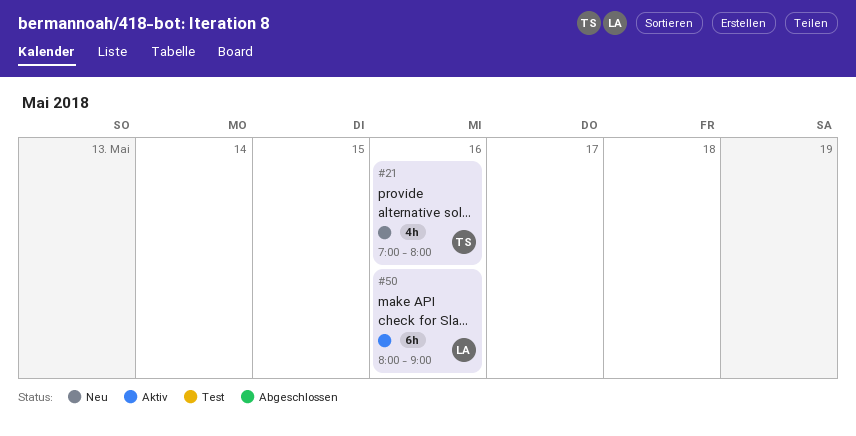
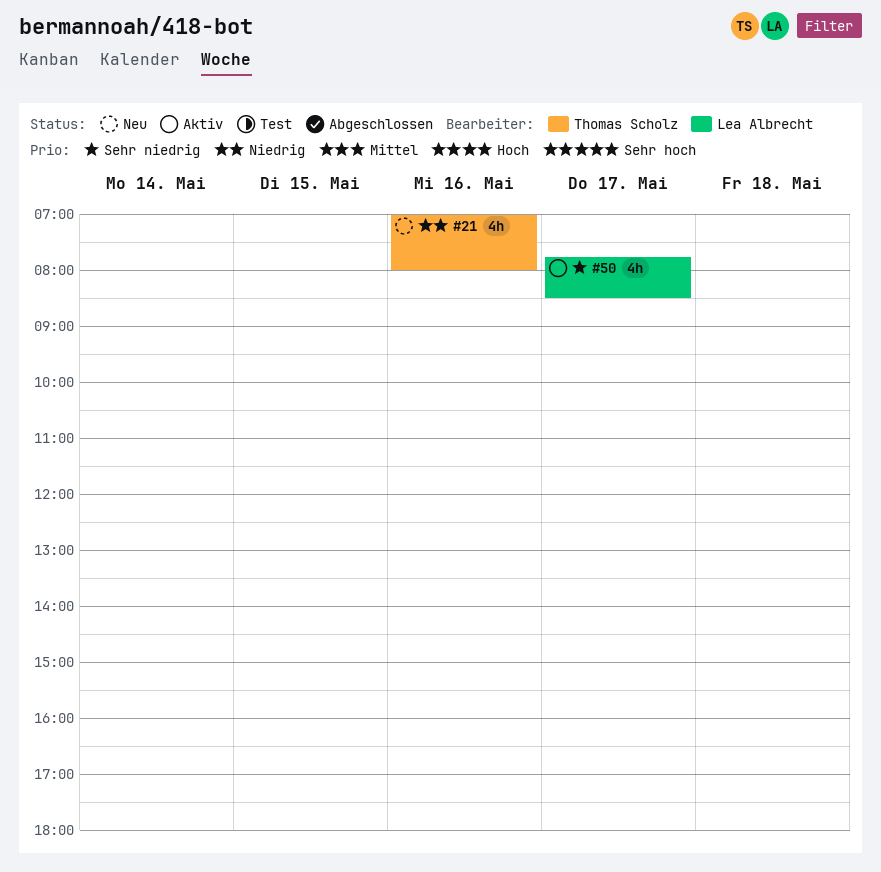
#50, estimate: 6h -> 4h
#50, day: May 16 -> May 17
#50, begins: 08:00 -> 07:45
#50, ends: 09:00 -> 08:30

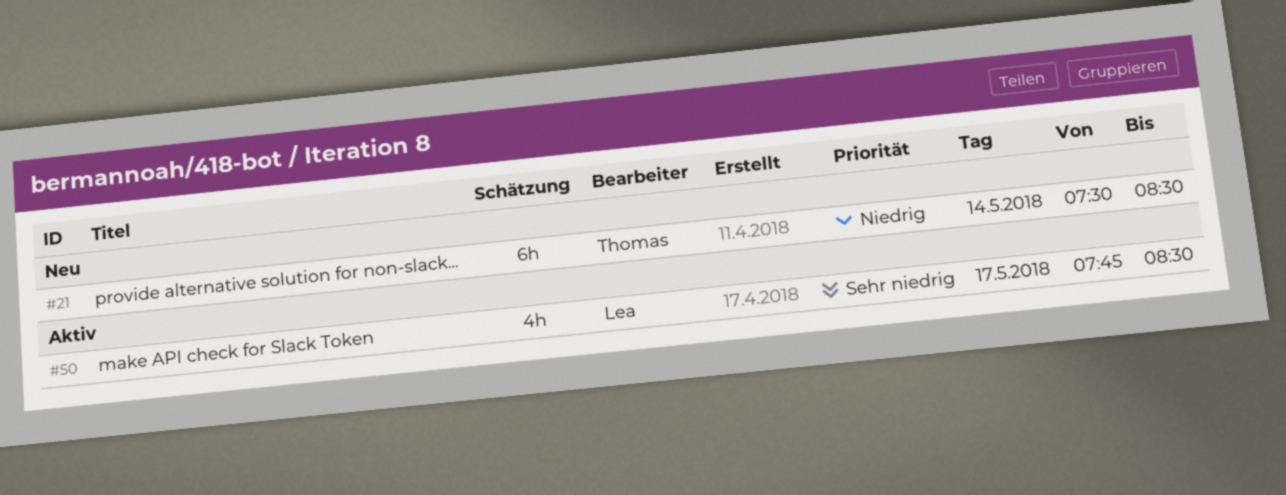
#21, estimate: 4h -> 6h
#21, day: May 16 -> May 14
#21, begins: 07:00 -> 07:30
#21, ends: 08:00 -> 08:30

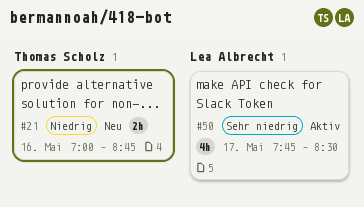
#21, estimate: 6h -> 2h
#21, day: May 14 -> May 16
#21, begins: 07:30 -> 07:00
#21, ends: 08:30 -> 08:45

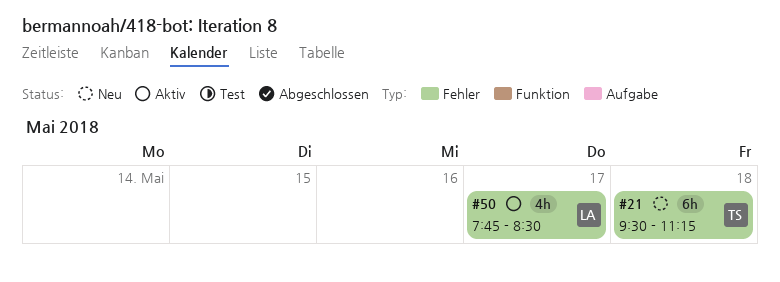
#21, estimate: 2h -> 6h
#21, day: May 16 -> May 18
#21, begins: 07:00 -> 09:30
#21, ends: 08:45 -> 11:15

